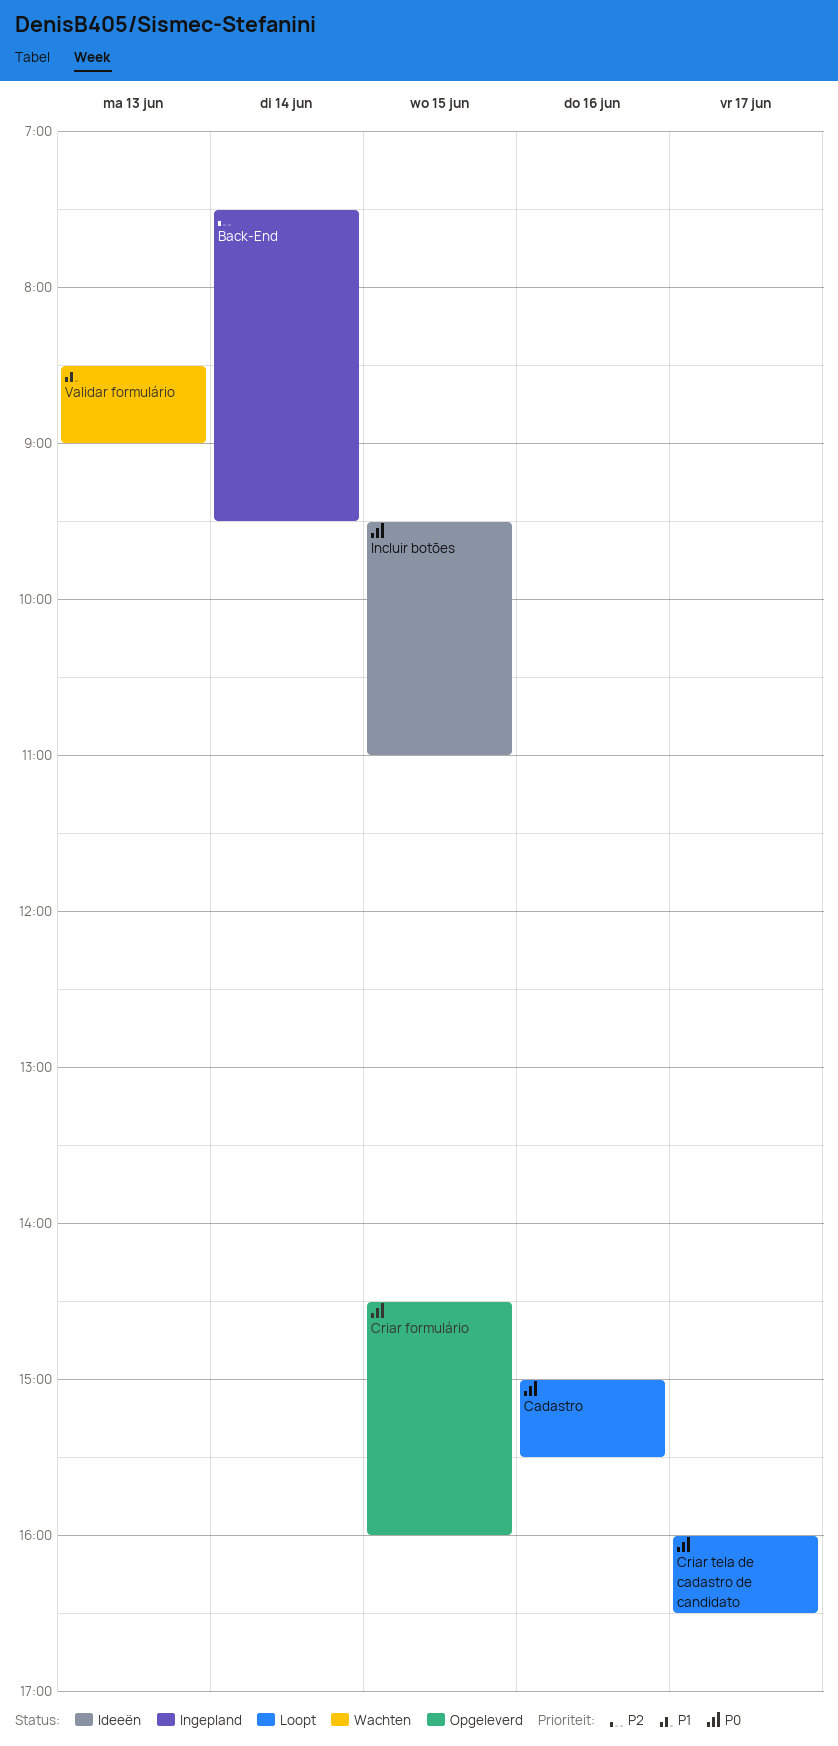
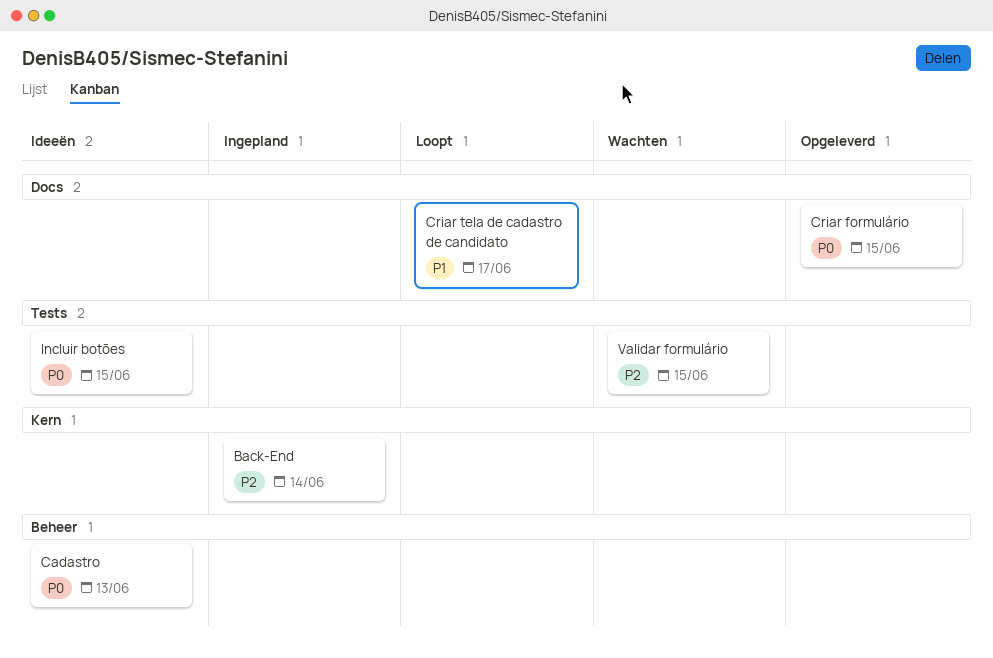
Cadastro, status: Loopt -> Ideeën
Cadastro, day: Jun 16 -> Jun 13
Criar tela de cadastro de candidato, priority: P0 -> P1
Validar formulário, priority: P1 -> P2
Validar formulário, day: Jun 13 -> Jun 15

